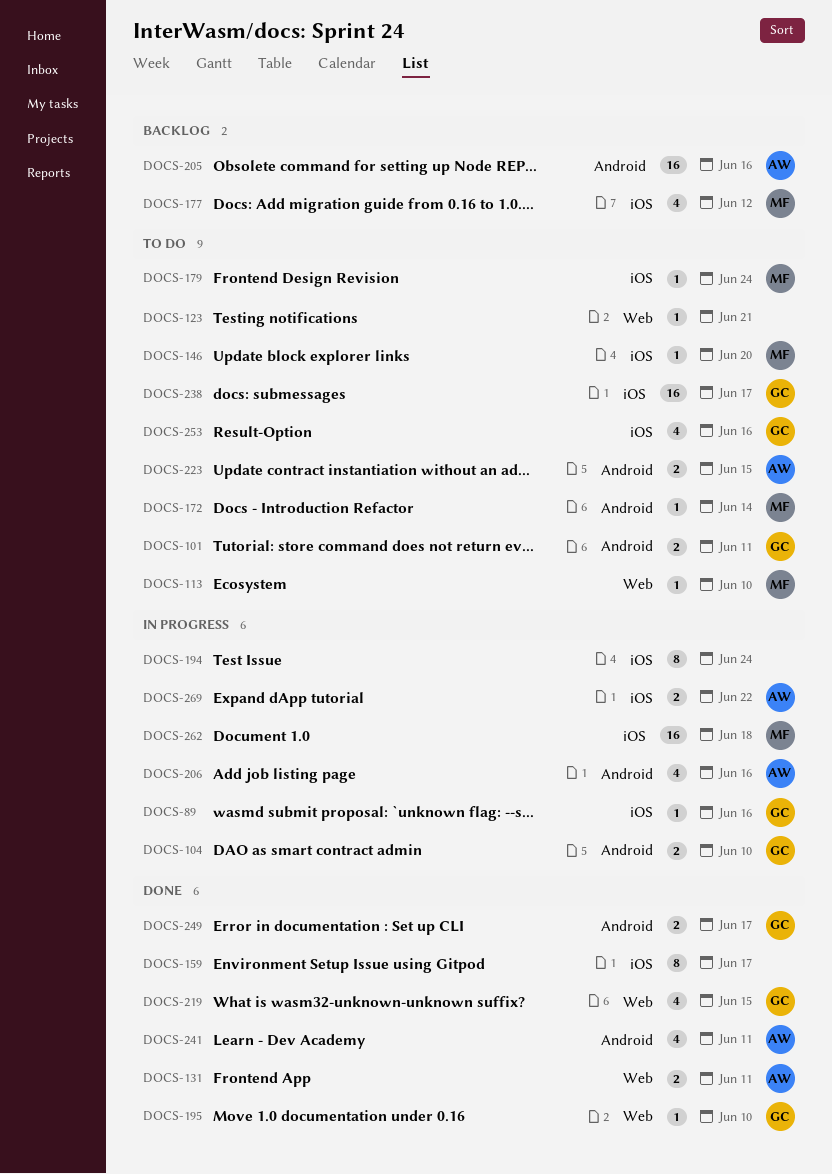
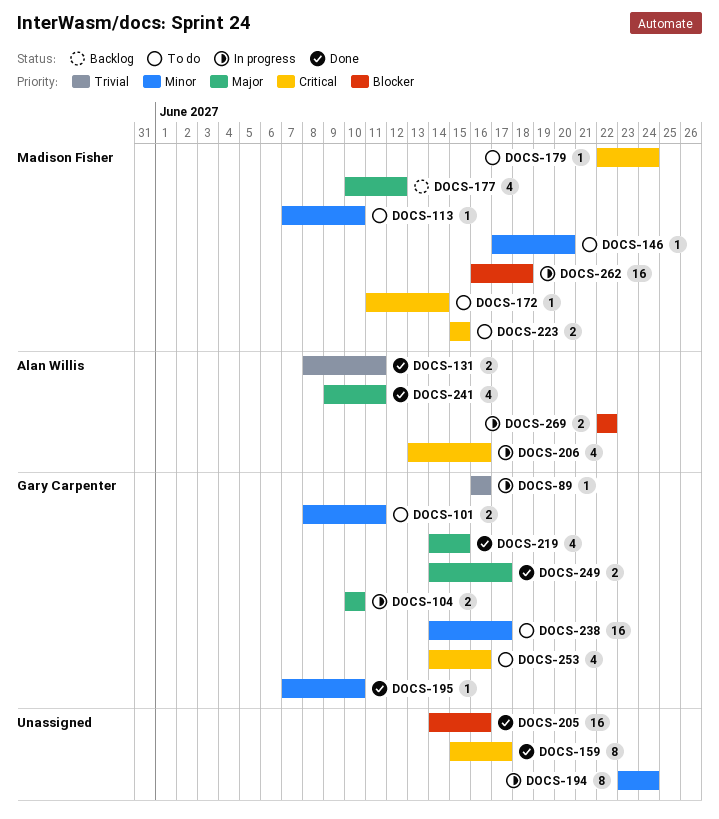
DOCS-123: present -> none
DOCS-205, status: Backlog -> Done
DOCS-205, owner: Alan Willis -> none
DOCS-223, owner: Alan Willis -> Madison Fisher

